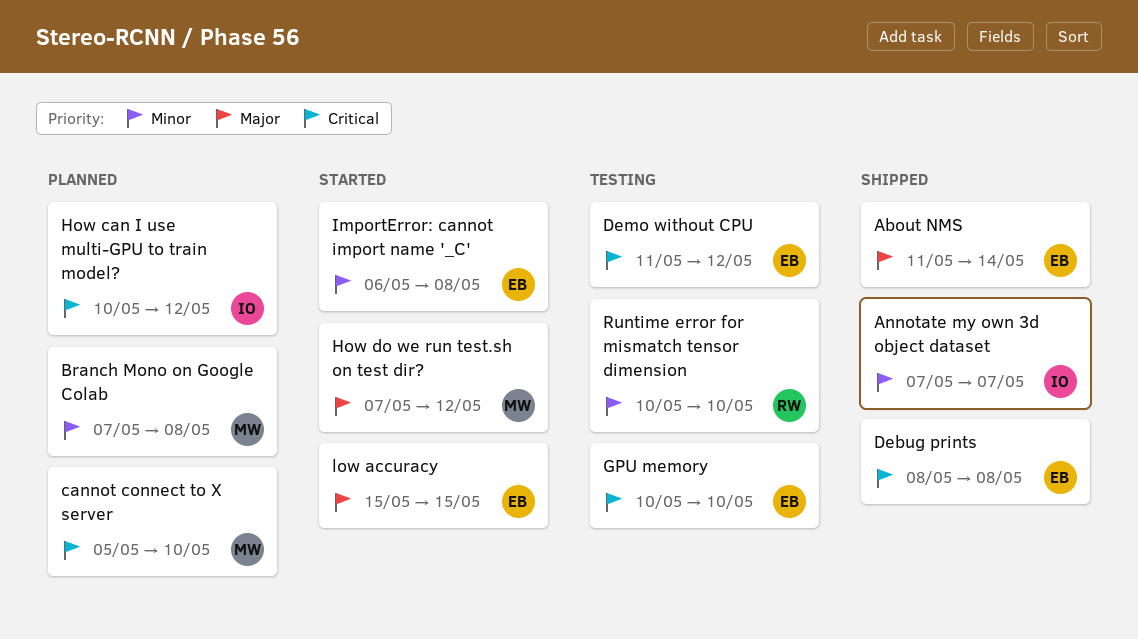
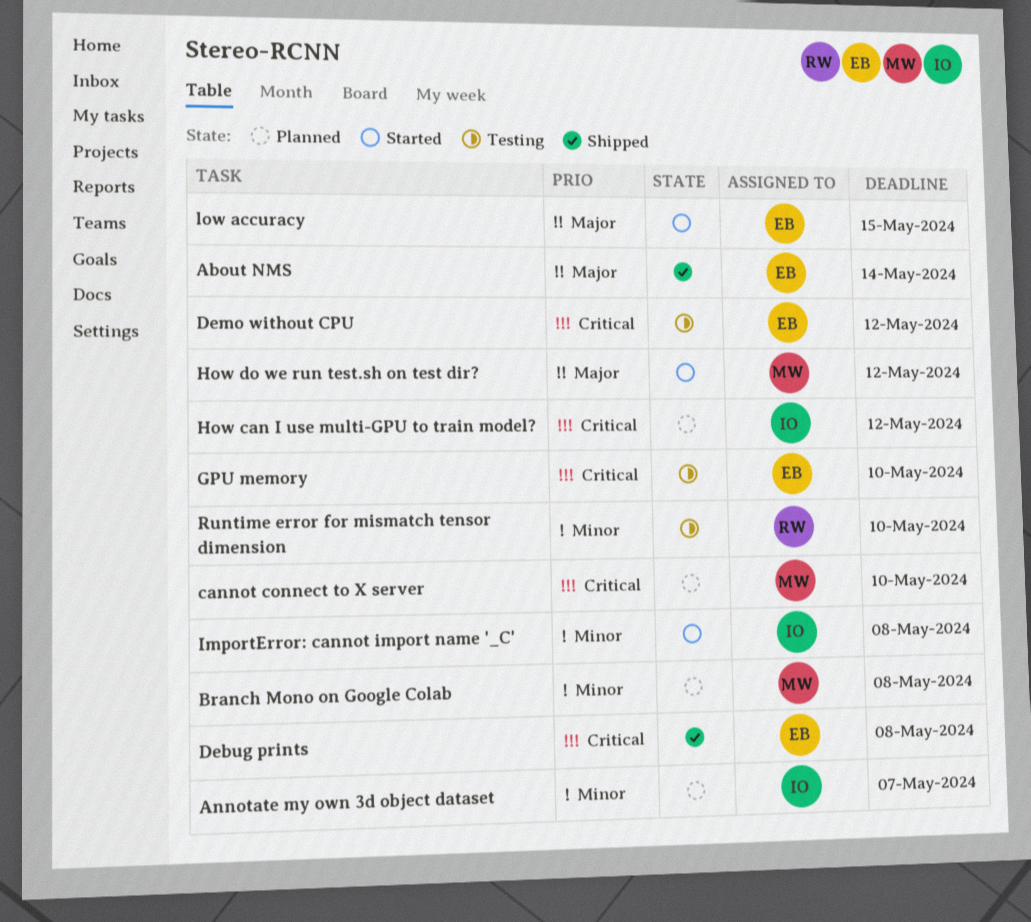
Annotate my own 3d object dataset, status: Shipped -> Planned
ImportError: cannot import name '_C', owner: EB -> IO

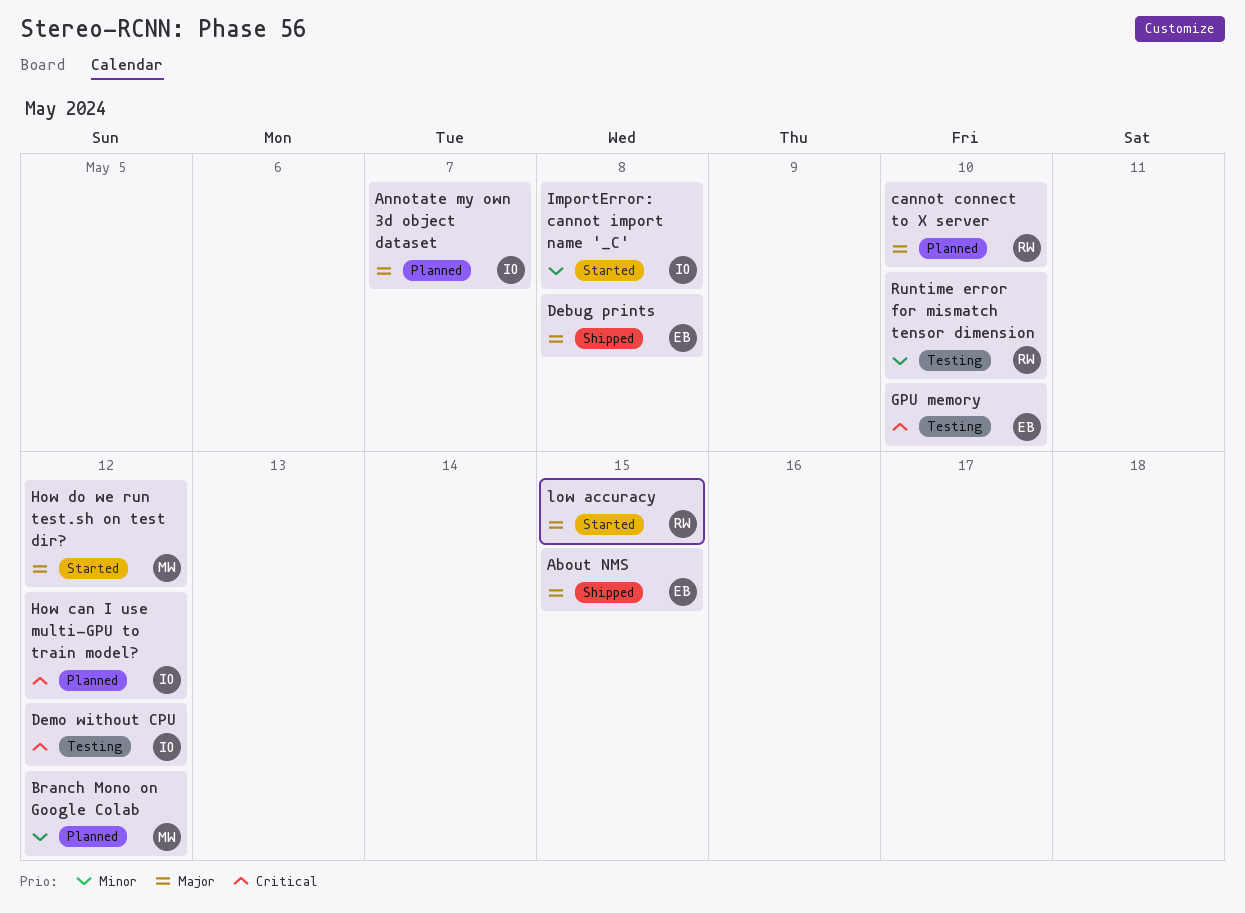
About NMS, due: May 14 -> May 15
Annotate my own 3d object dataset, priority: Minor -> Major
Branch Mono on Google Colab, due: May 8 -> May 12
cannot connect to X server, owner: MW -> RW
cannot connect to X server, priority: Critical -> Major
Debug prints, priority: Critical -> Major
Demo without CPU, owner: EB -> IO
low accuracy, owner: EB -> RW

